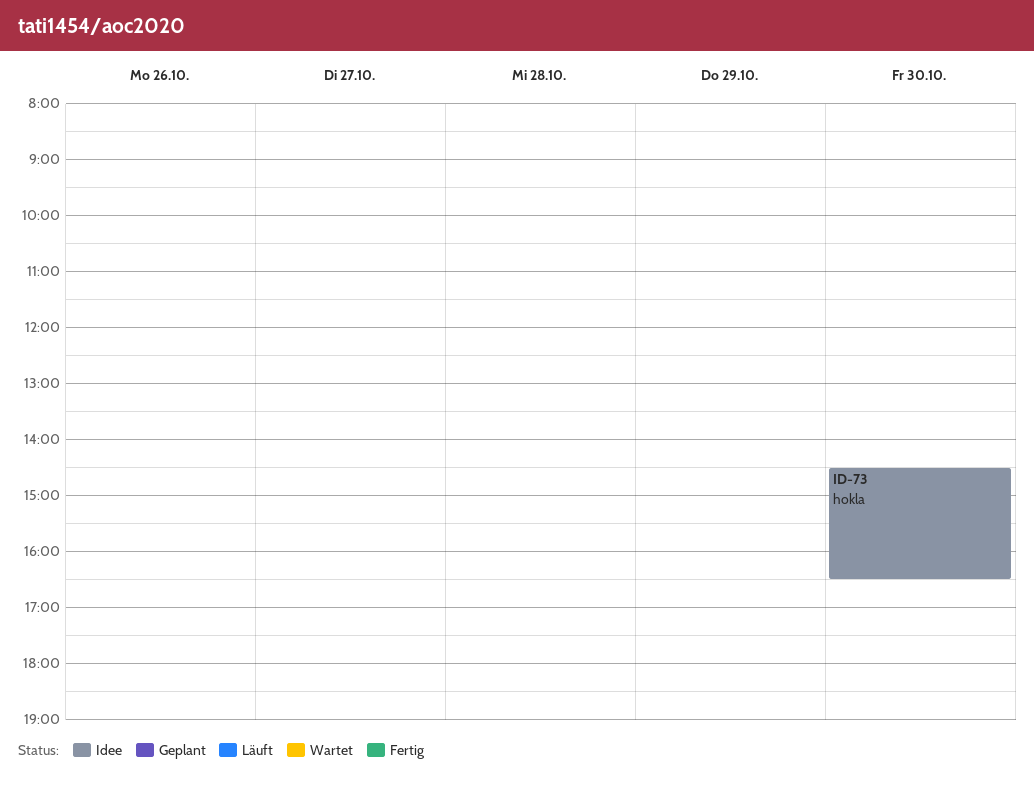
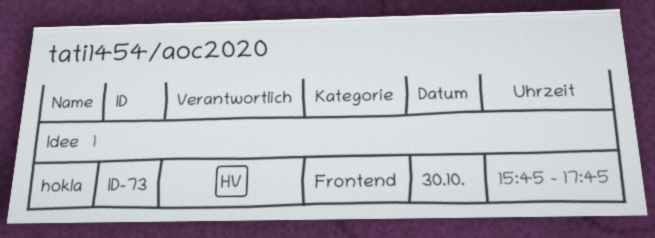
ID-73, begins: 14:30 -> 15:45
ID-73, ends: 16:30 -> 17:45

